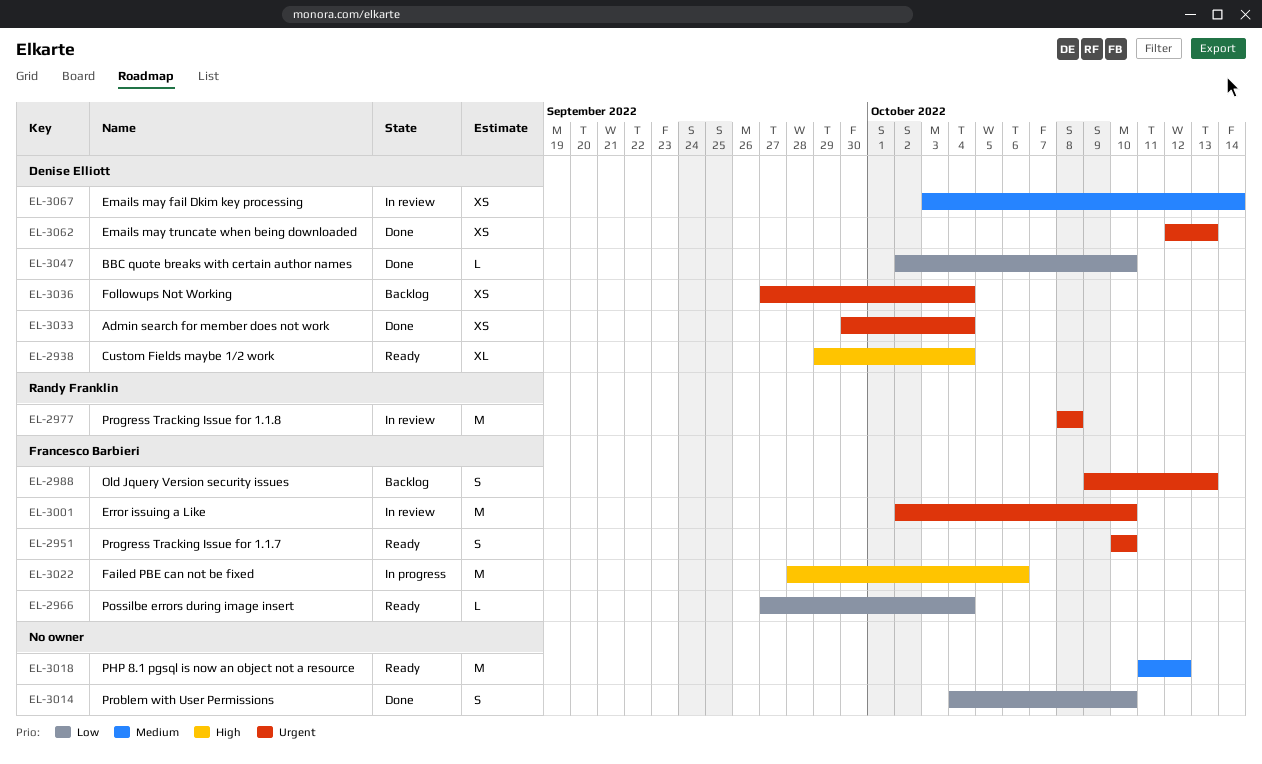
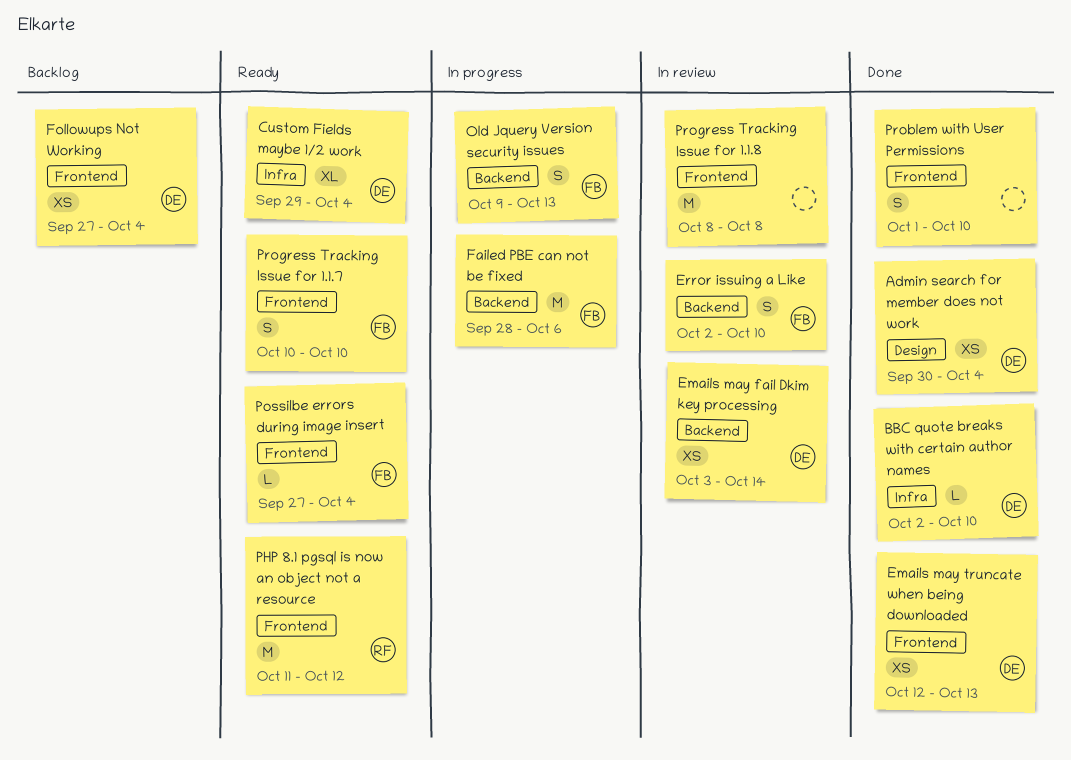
Error issuing a Like, estimate: M -> S
Old Jquery Version security issues, status: Backlog -> In progress
PHP 8.1 pgsql is now an object not a resource, owner: none -> Randy Franklin
Problem with User Permissions, start: Oct 4 -> Oct 1
Progress Tracking Issue for 1.1.8, owner: Randy Franklin -> none

